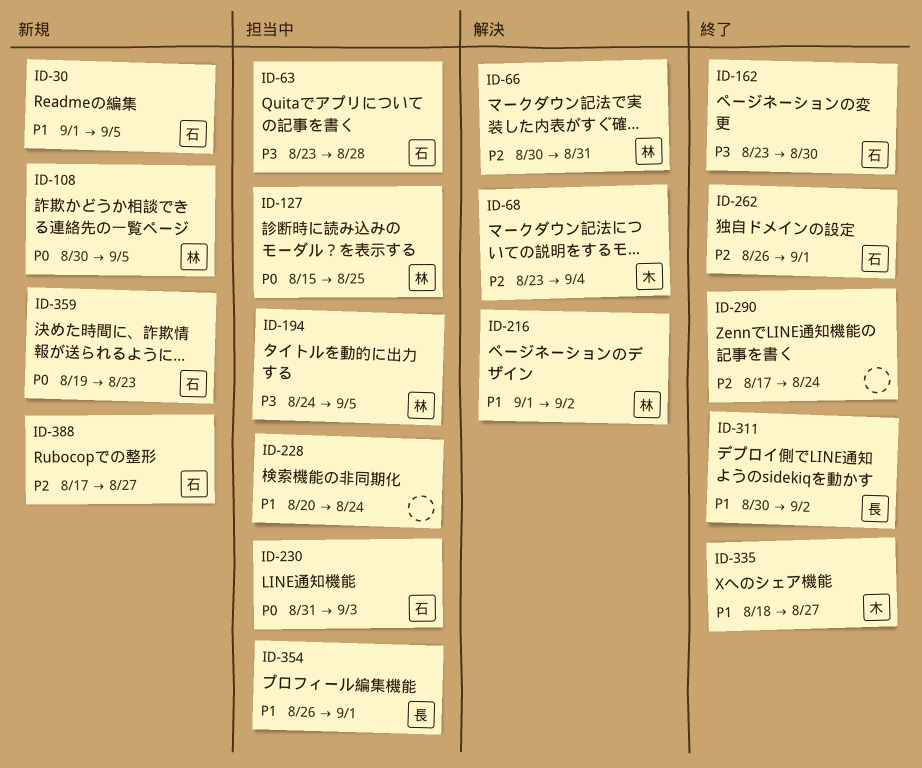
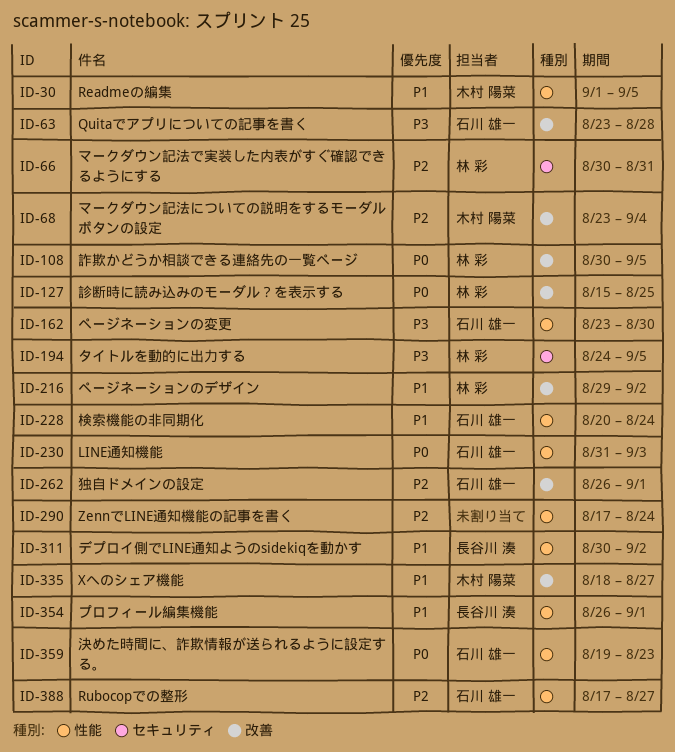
ID-30, owner: 石川 雄一 -> 木村 陽菜
ID-216, start: Sep 1 -> Aug 29
ID-228, owner: none -> 石川 雄一

